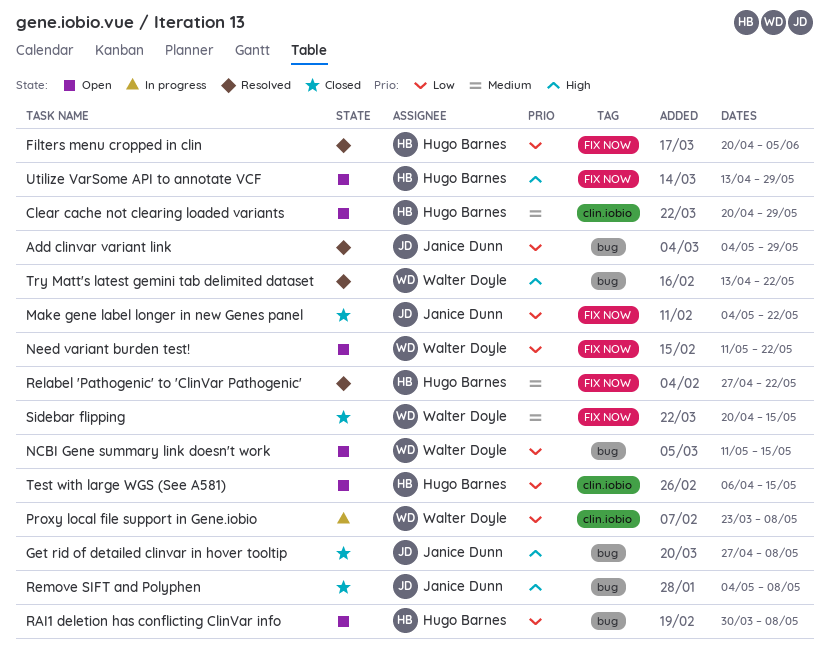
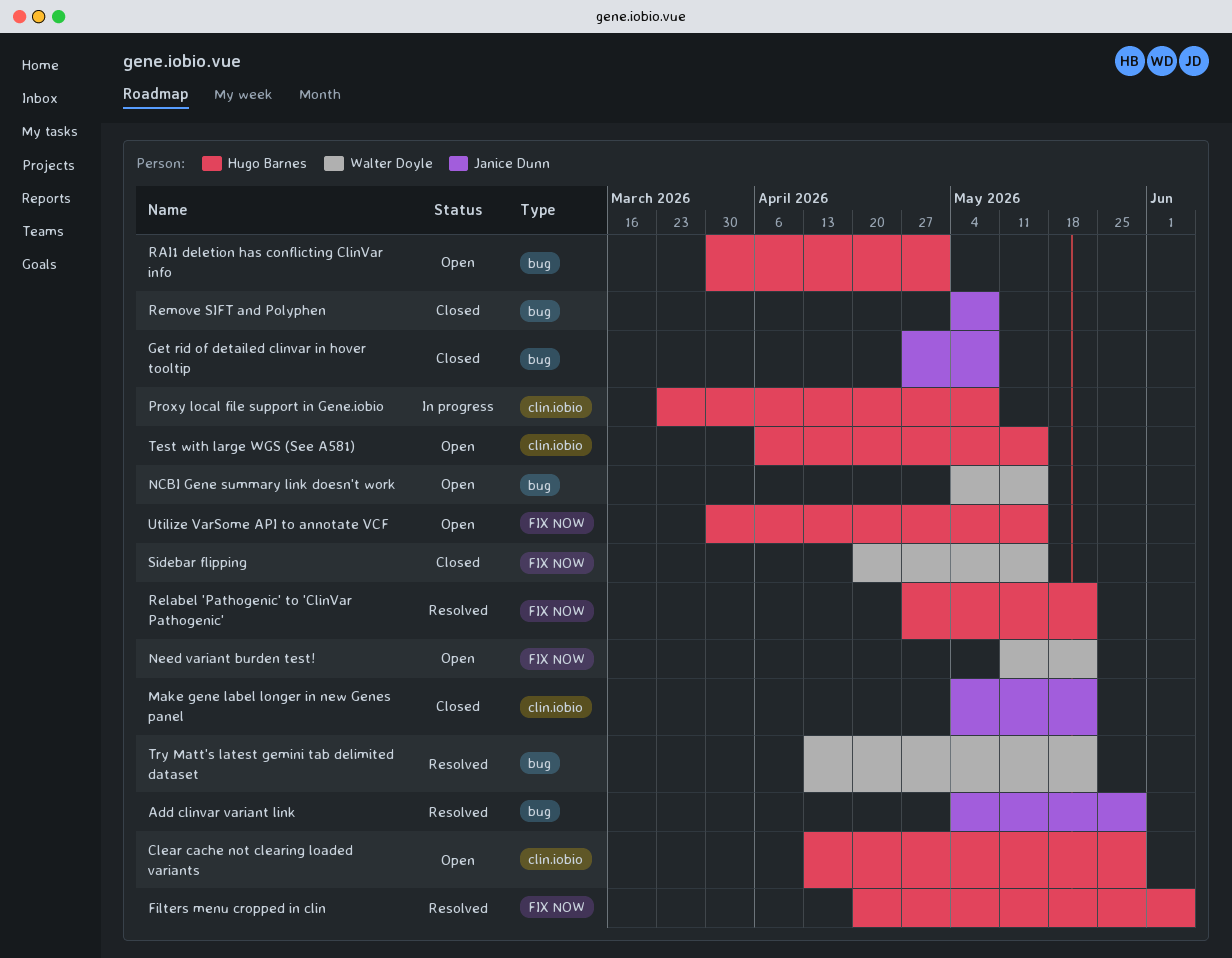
Clear cache not clearing loaded variants, start: Apr 20 -> Apr 13
Make gene label longer in new Genes panel, label: FIX NOW -> clin.iobio
NCBI Gene summary link doesn't work, start: May 11 -> May 4
Proxy local file support in Gene.iobio, owner: Walter Doyle -> Hugo Barnes
RAI1 deletion has conflicting ClinVar info, due: May 8 -> May 1
Utilize VarSome API to annotate VCF, start: Apr 13 -> Mar 30
Utilize VarSome API to annotate VCF, due: May 29 -> May 15

